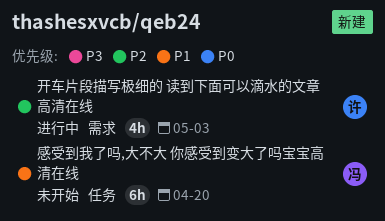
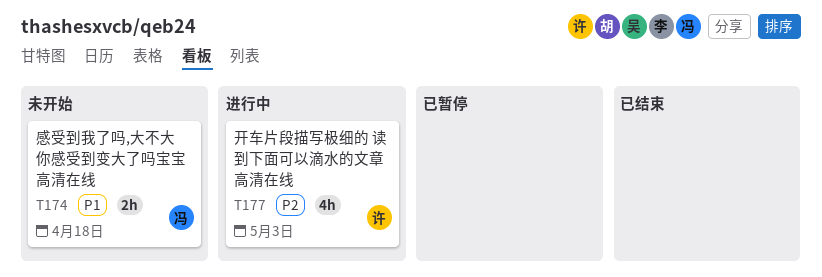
感受到我了吗,大不大 你感受到变大了吗宝宝高清在线, estimate: 6h -> 2h
感受到我了吗,大不大 你感受到变大了吗宝宝高清在线, due: Apr 20 -> Apr 18

